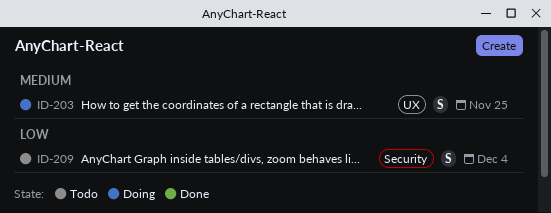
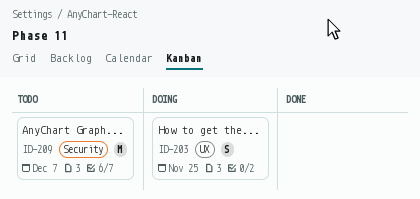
ID-209, estimate: S -> M
ID-209, due: Dec 4 -> Dec 7

